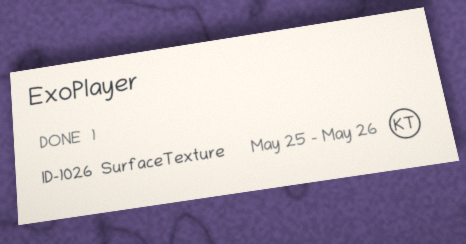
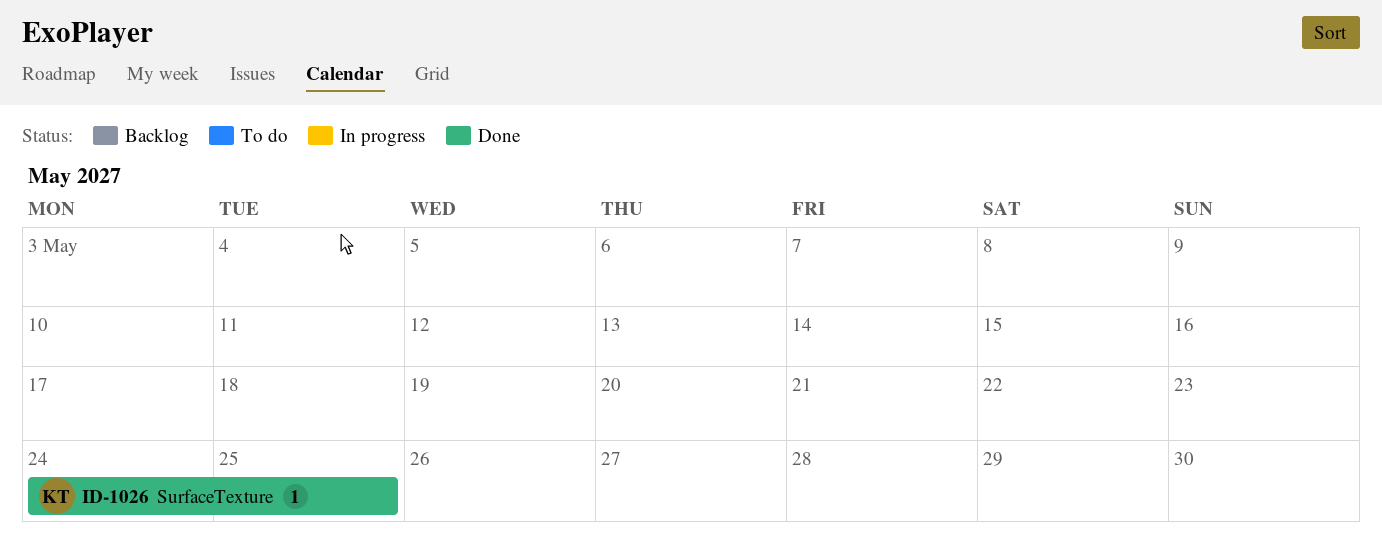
ID-1026, start: May 25 -> May 24
ID-1026, due: May 26 -> May 25

